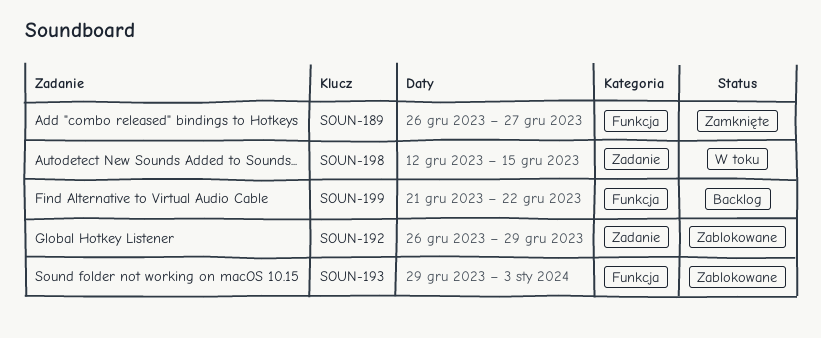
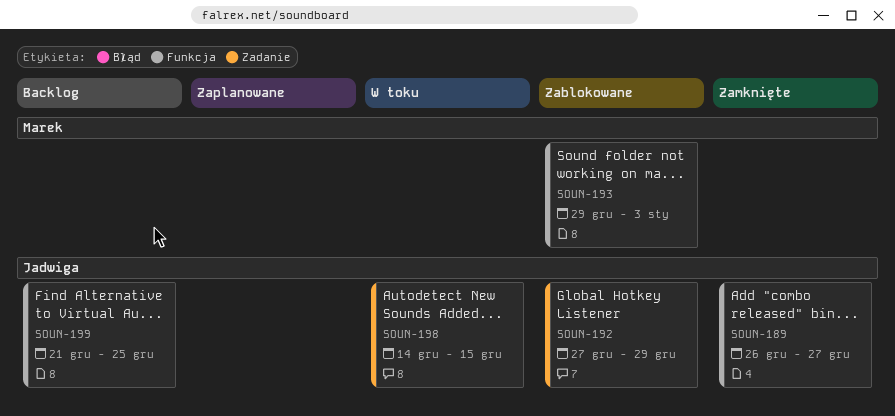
SOUN-192, start: Dec 26 -> Dec 27
SOUN-198, start: Dec 12 -> Dec 14
SOUN-199, due: Dec 22 -> Dec 25

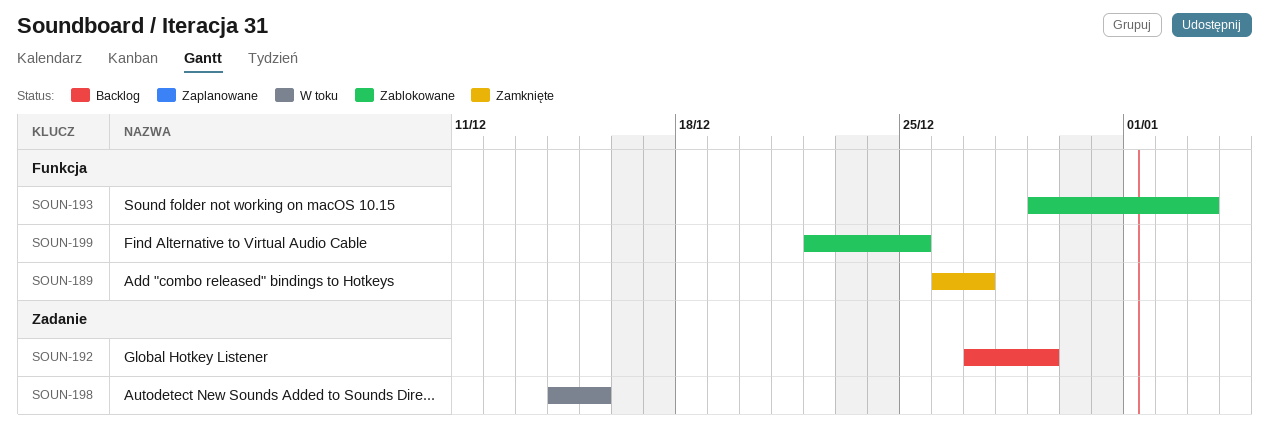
SOUN-192, status: Zablokowane -> Backlog
SOUN-199, status: Backlog -> Zablokowane
SOUN-199, start: Dec 21 -> Dec 22

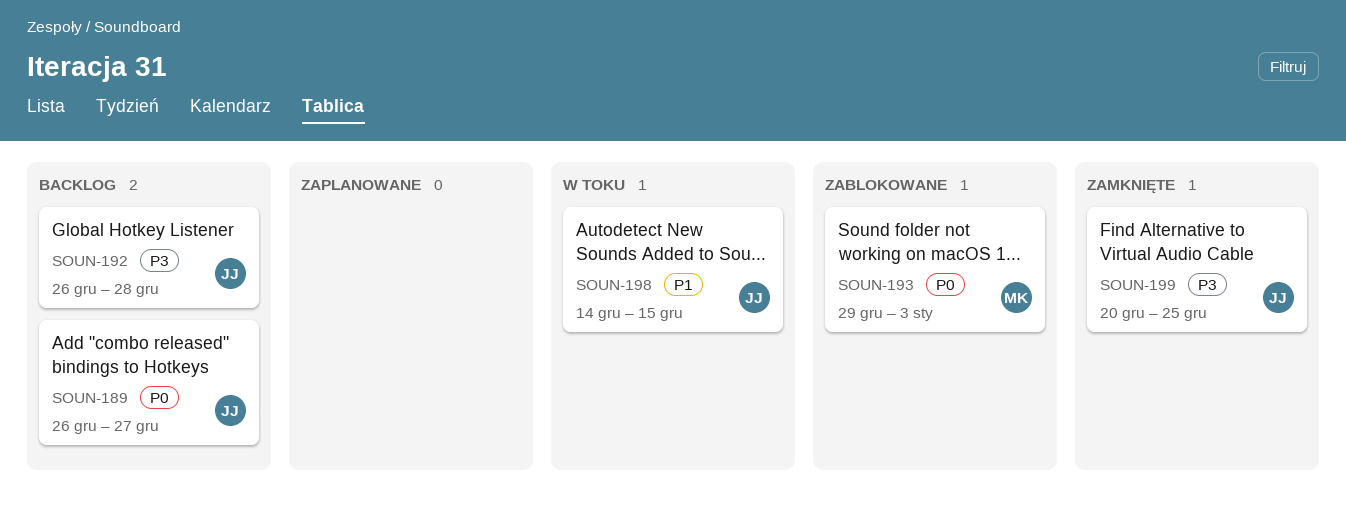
SOUN-189, status: Zamknięte -> Backlog
SOUN-192, start: Dec 27 -> Dec 26
SOUN-192, due: Dec 29 -> Dec 28
SOUN-199, status: Zablokowane -> Zamknięte
SOUN-199, start: Dec 22 -> Dec 20

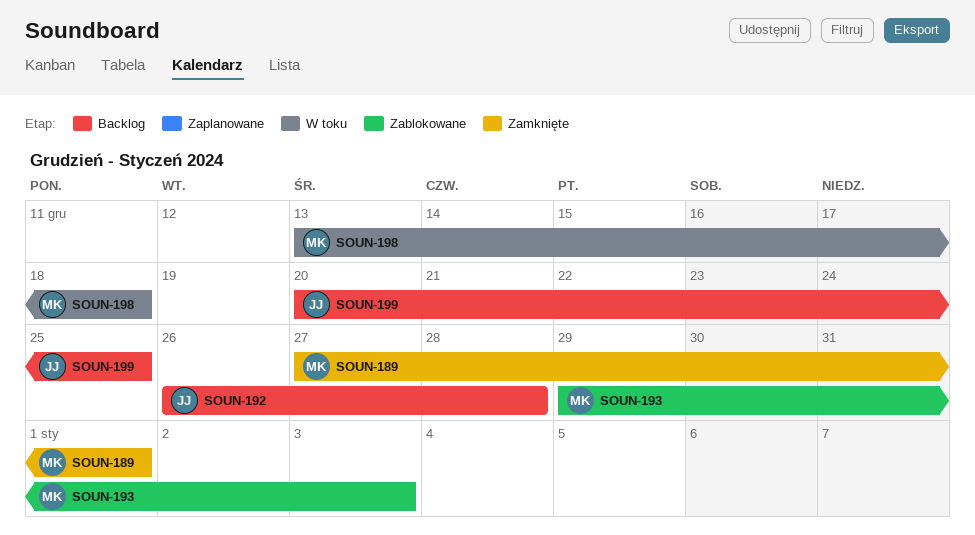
SOUN-189, status: Backlog -> Zamknięte
SOUN-189, owner: JJ -> MK
SOUN-189, start: Dec 26 -> Dec 27
SOUN-189, due: Dec 27 -> Jan 1
SOUN-198, owner: JJ -> MK
SOUN-198, start: Dec 14 -> Dec 13
SOUN-198, due: Dec 15 -> Dec 18
SOUN-199, status: Zamknięte -> Backlog

